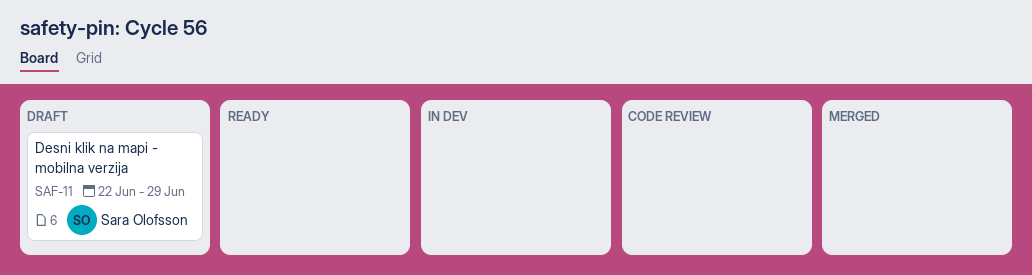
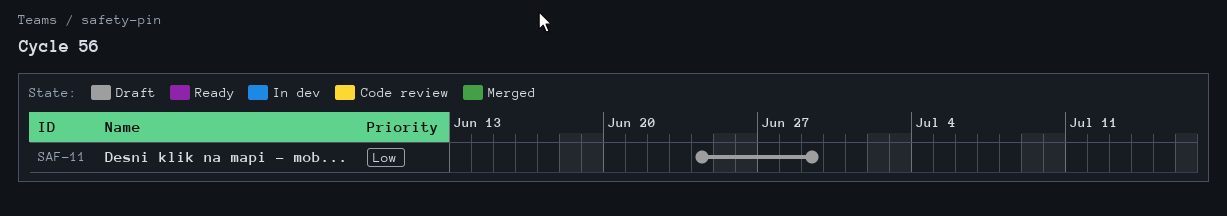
SAF-11, start: Jun 22 -> Jun 24

